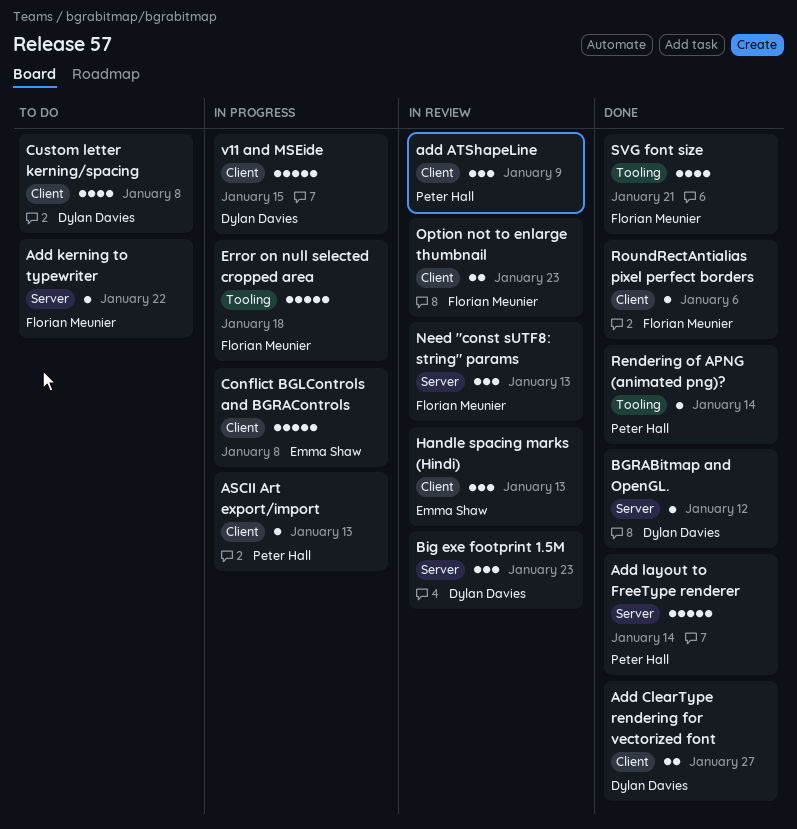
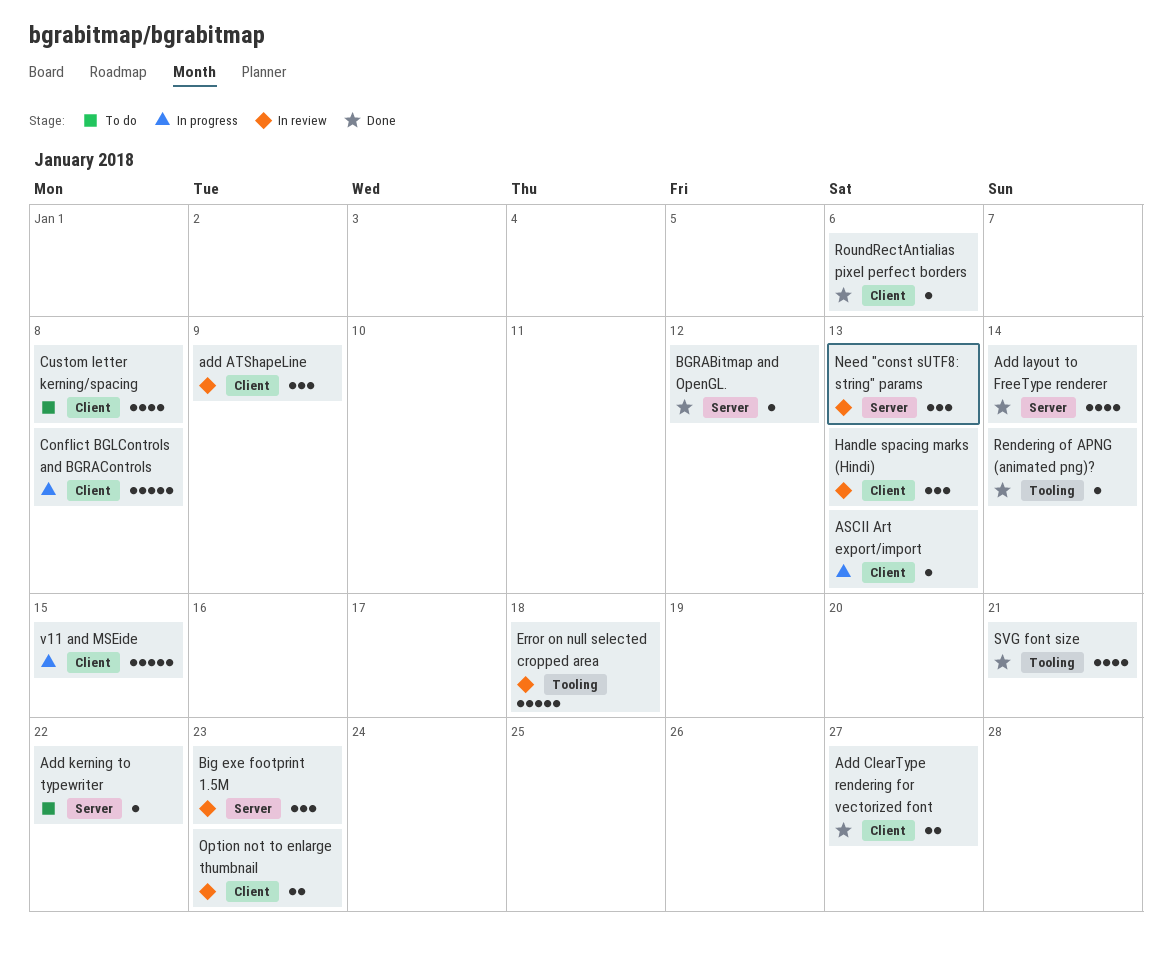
Add layout to FreeType renderer, estimate: 5 -> 4
Error on null selected cropped area, status: In progress -> In review

